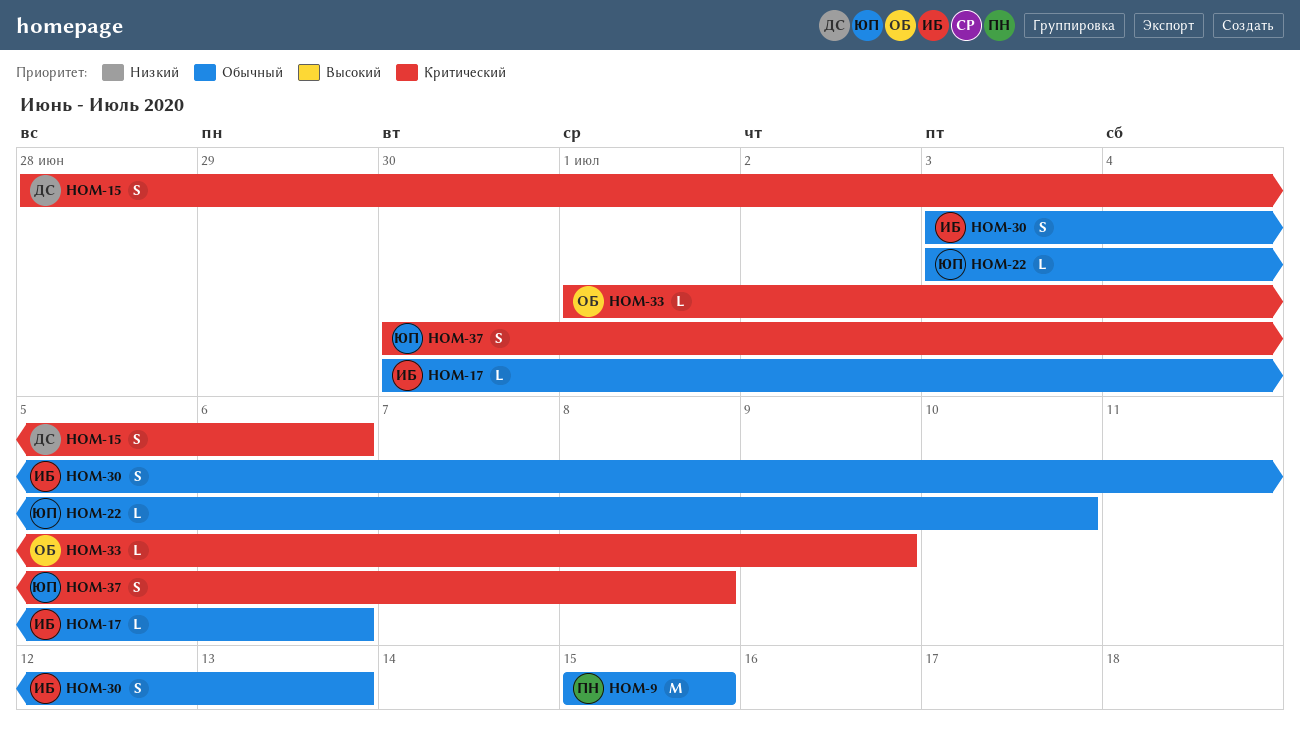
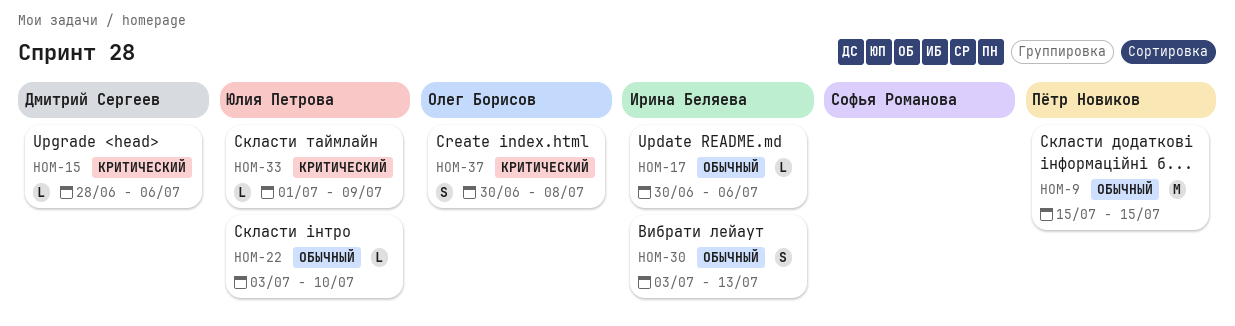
HOM-15, estimate: S -> L
HOM-33, owner: Олег Борисов -> Юлия Петрова
HOM-37, owner: Юлия Петрова -> Олег Борисов

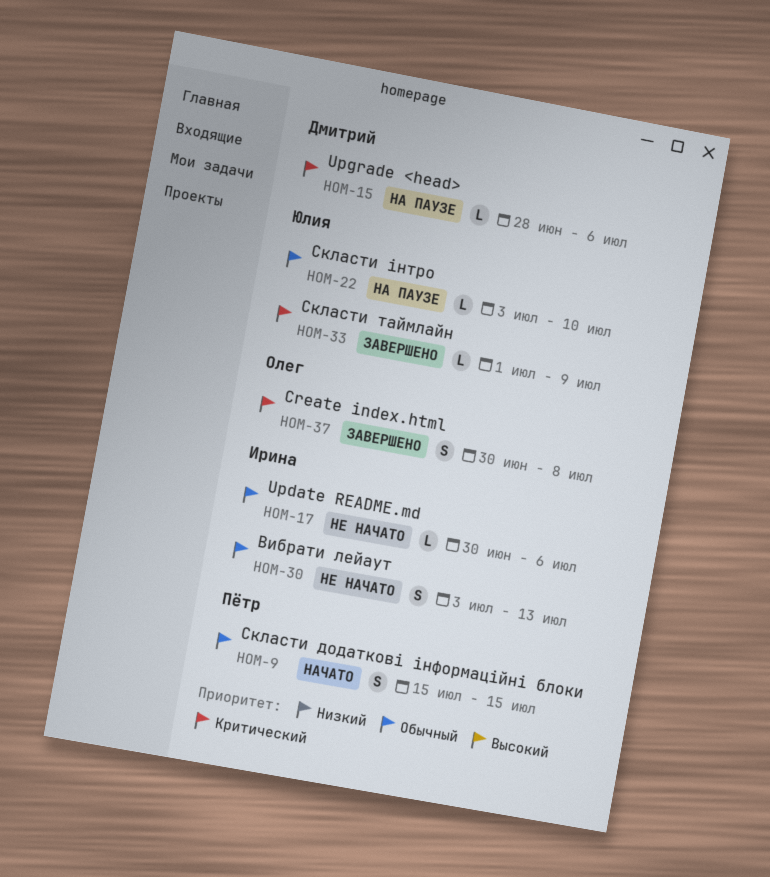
HOM-9, estimate: M -> S

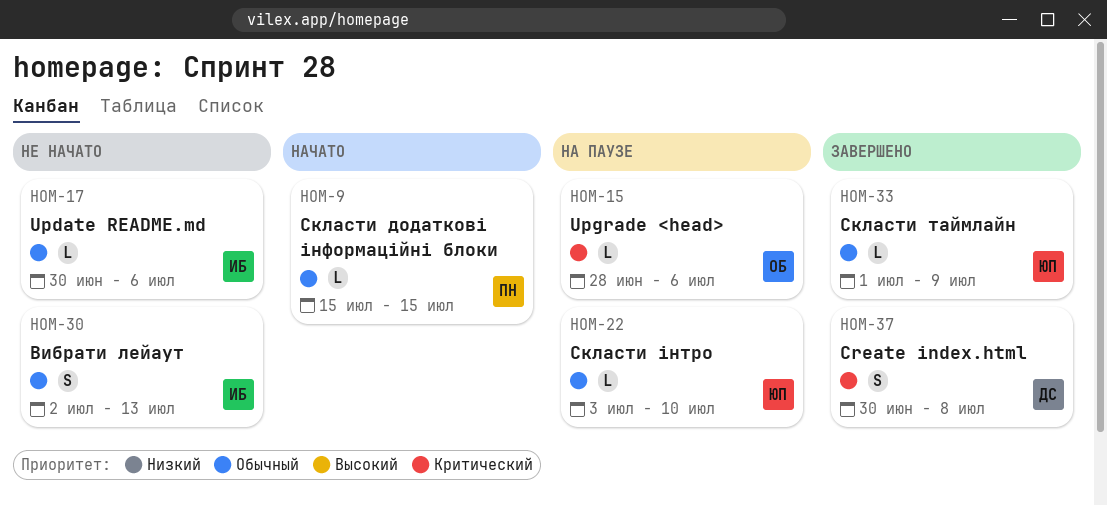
HOM-9, estimate: S -> L
HOM-15, owner: Дмитрий -> Олег
HOM-30, start: Jul 3 -> Jul 2
HOM-33, priority: Критический -> Обычный
HOM-37, owner: Олег -> Дмитрий

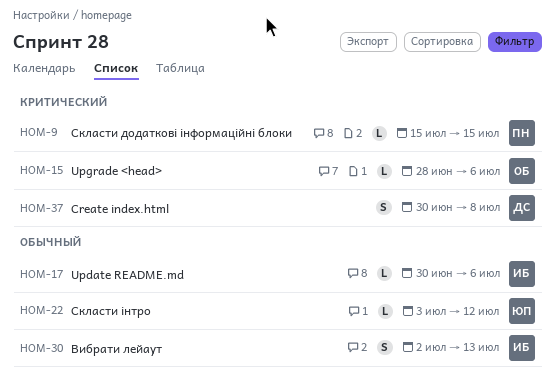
HOM-9, priority: Обычный -> Критический
HOM-22, due: Jul 10 -> Jul 12
HOM-33: present -> none

